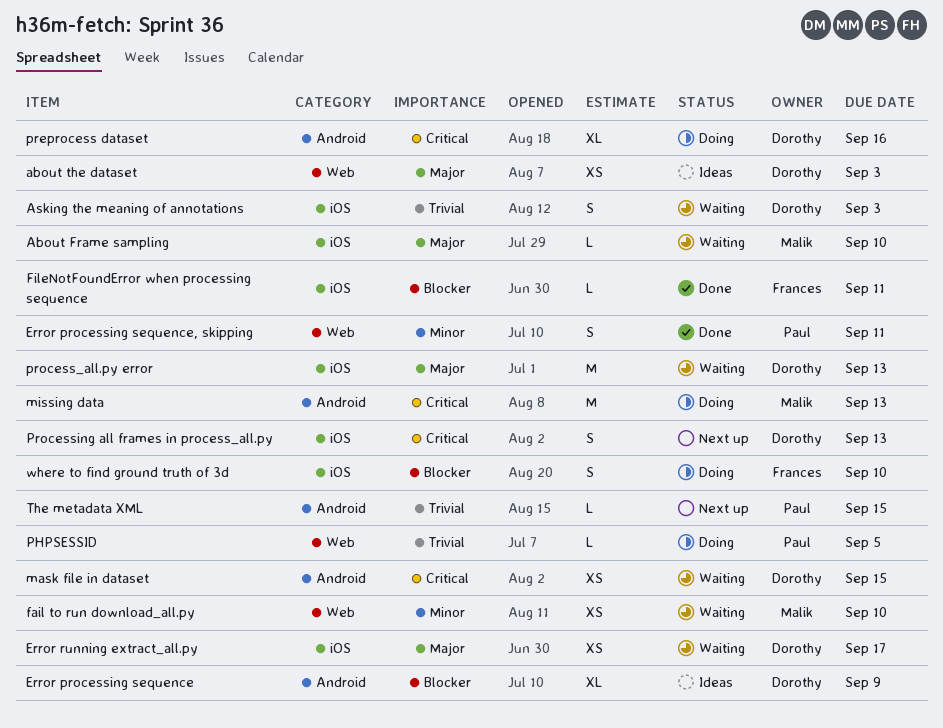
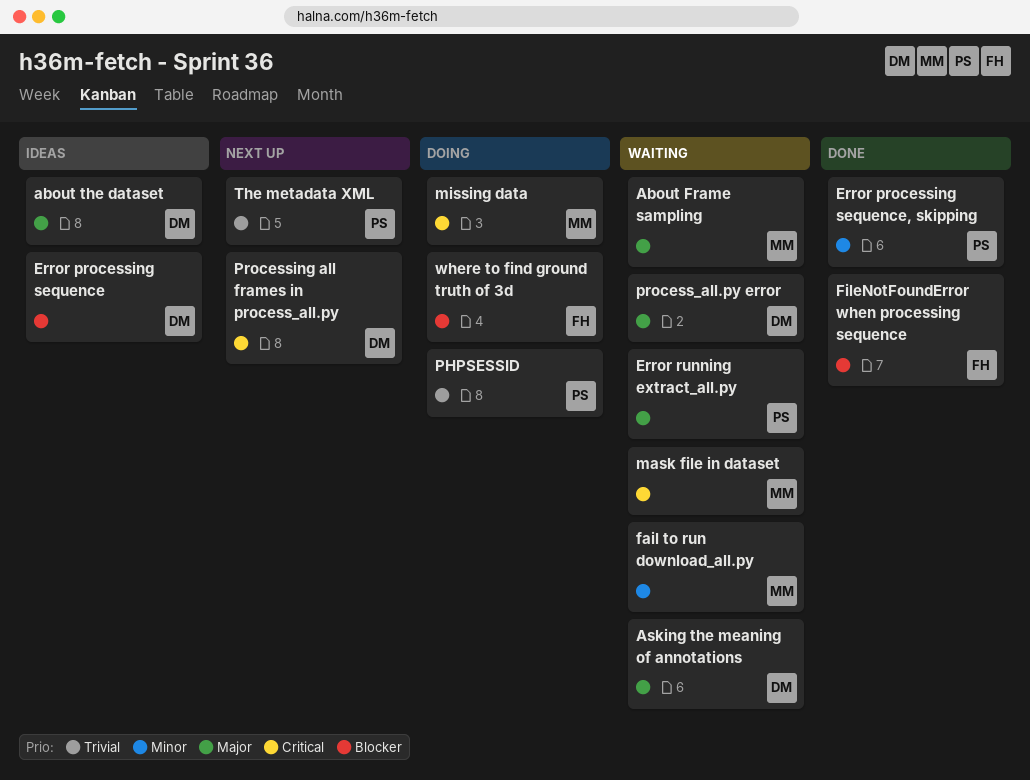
Asking the meaning of annotations, priority: Trivial -> Major
Error running extract_all.py, owner: Dorothy -> Paul
mask file in dataset, owner: Dorothy -> Malik
preprocess dataset: present -> none

